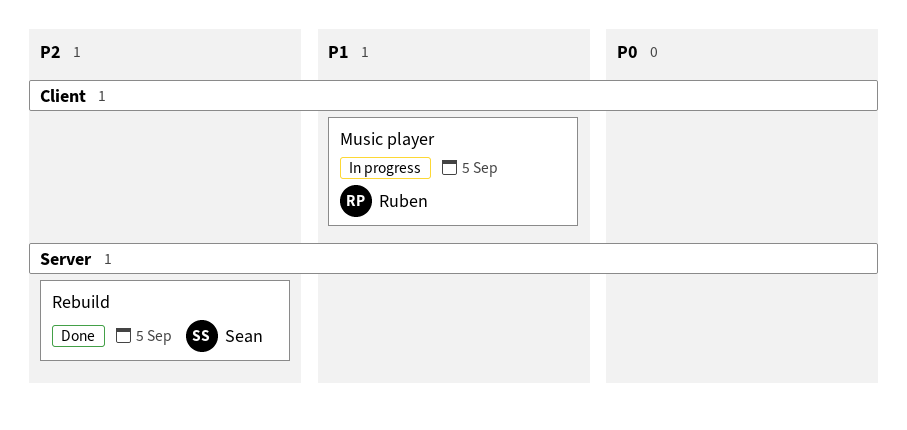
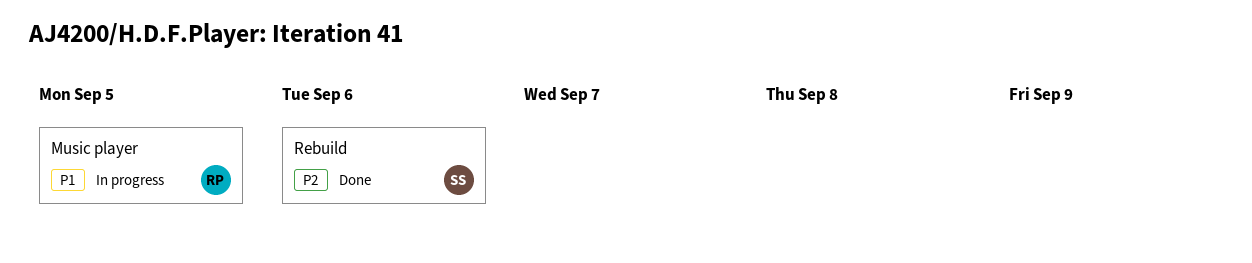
Rebuild, due: Sep 5 -> Sep 6

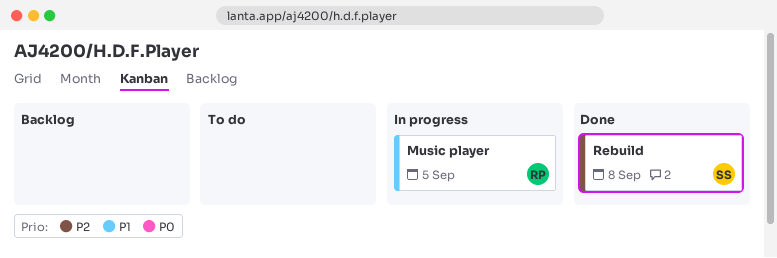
Rebuild, due: Sep 6 -> Sep 8

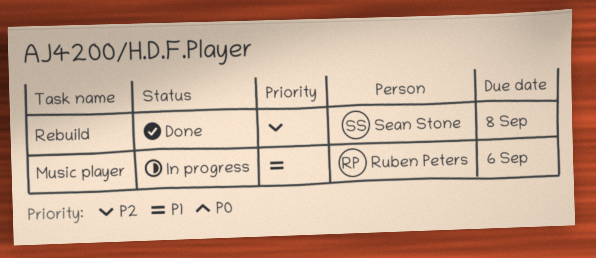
Music player, due: Sep 5 -> Sep 6

